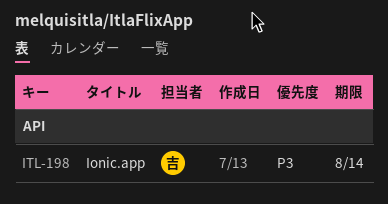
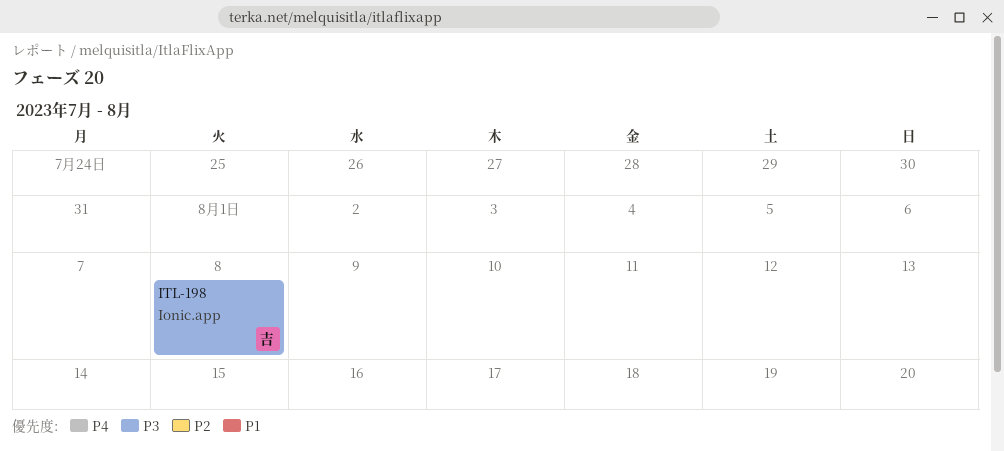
ITL-198, due: Aug 14 -> Aug 8

